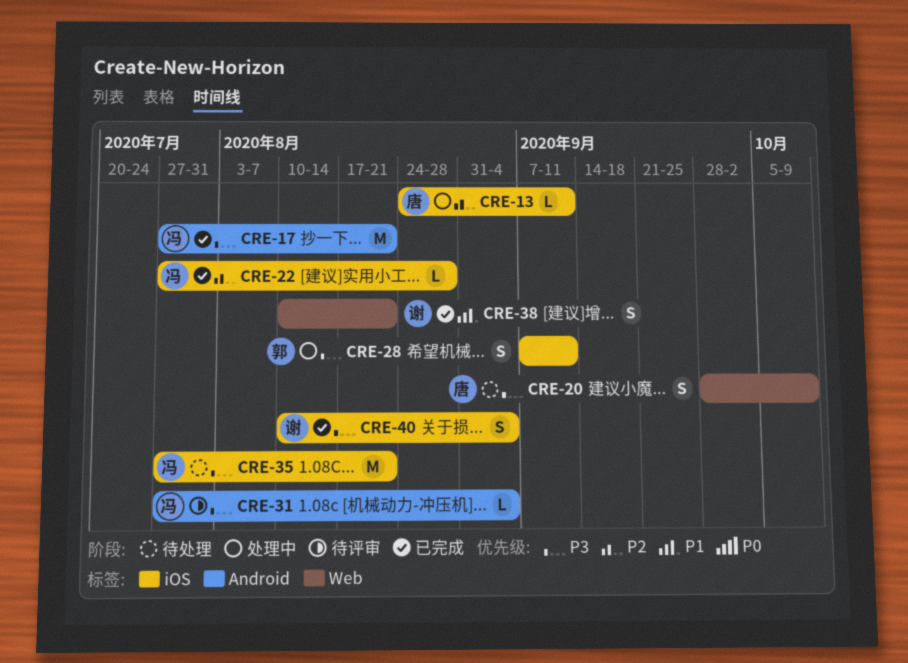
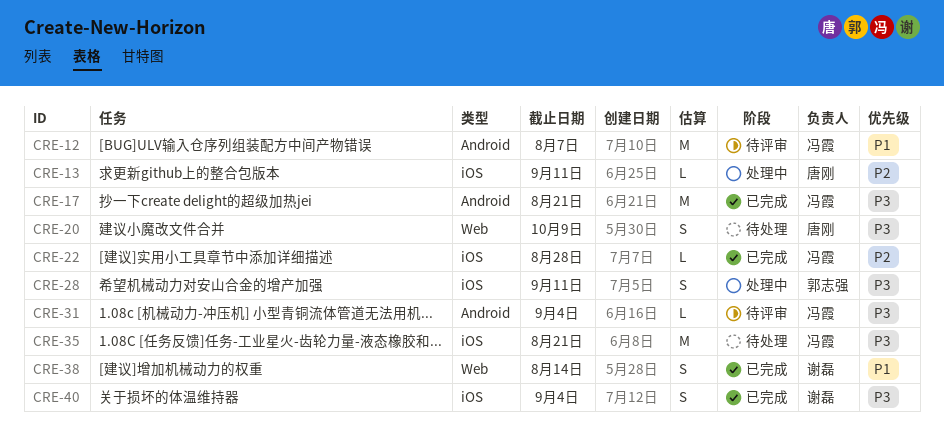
CRE-12: none -> present
CRE-38, due: Aug 21 -> Aug 14

